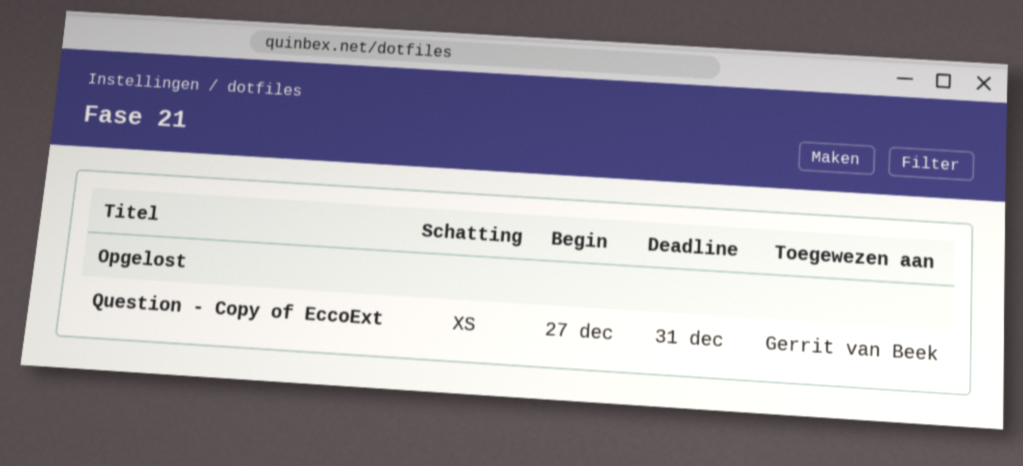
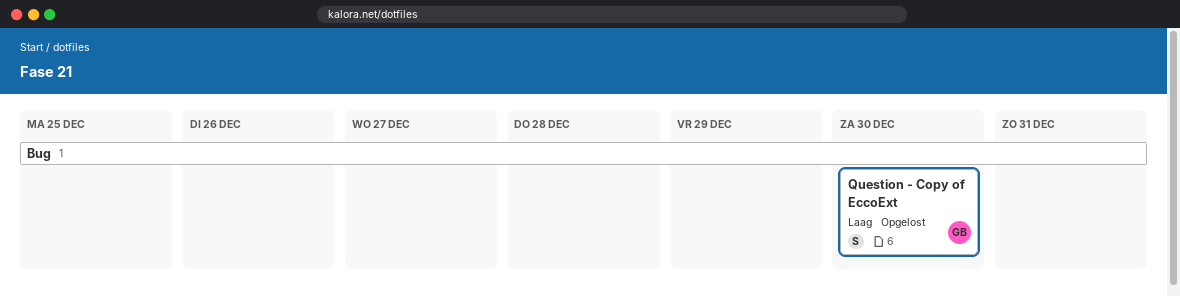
Question - Copy of EccoExt, estimate: XS -> S
Question - Copy of EccoExt, due: Dec 31 -> Dec 30

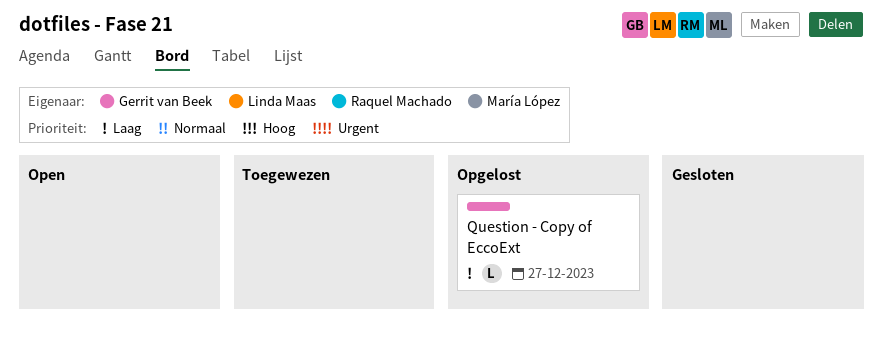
Question - Copy of EccoExt, estimate: S -> L
Question - Copy of EccoExt, due: Dec 30 -> Dec 27

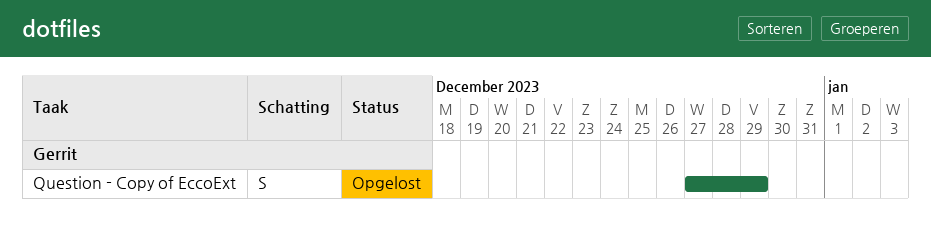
Question - Copy of EccoExt, estimate: L -> S
Question - Copy of EccoExt, due: Dec 27 -> Dec 29

